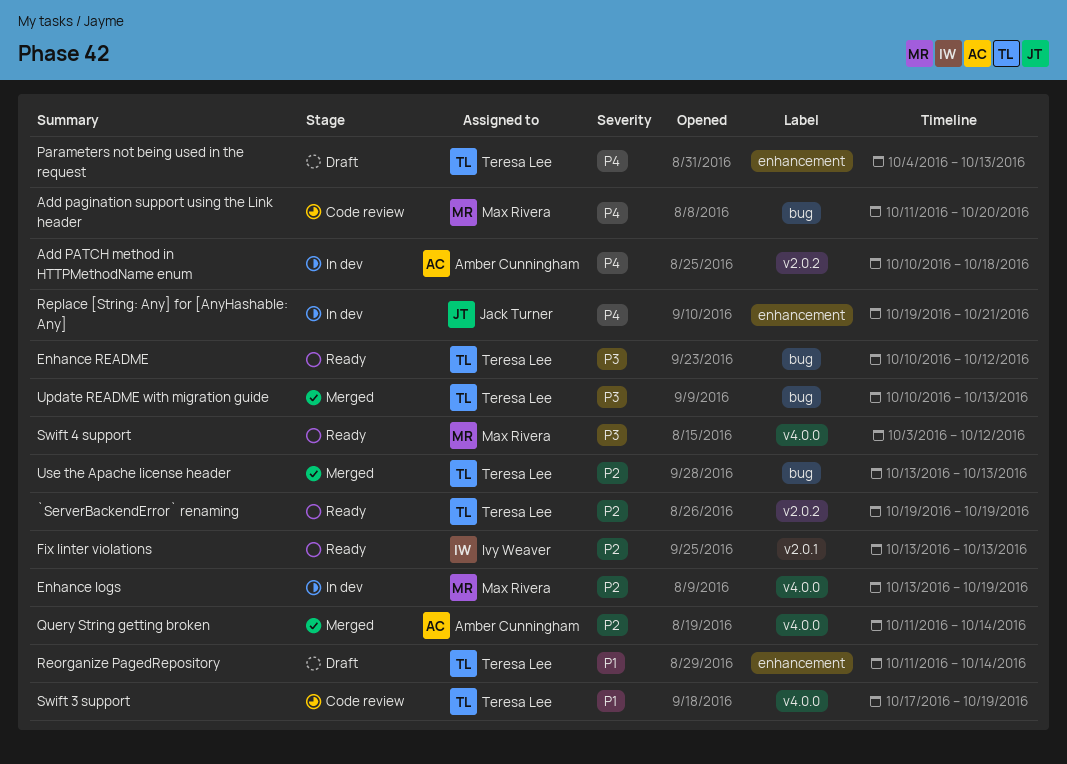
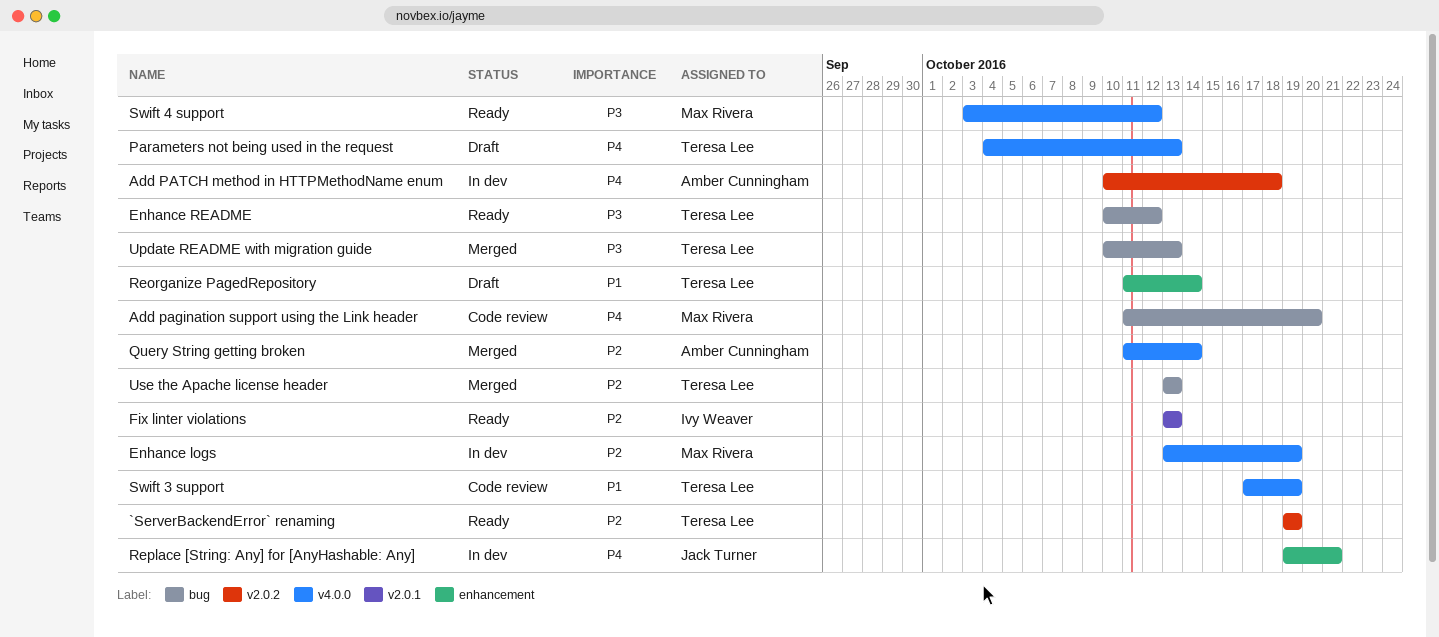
Parameters not being used in the request, label: enhancement -> v4.0.0

